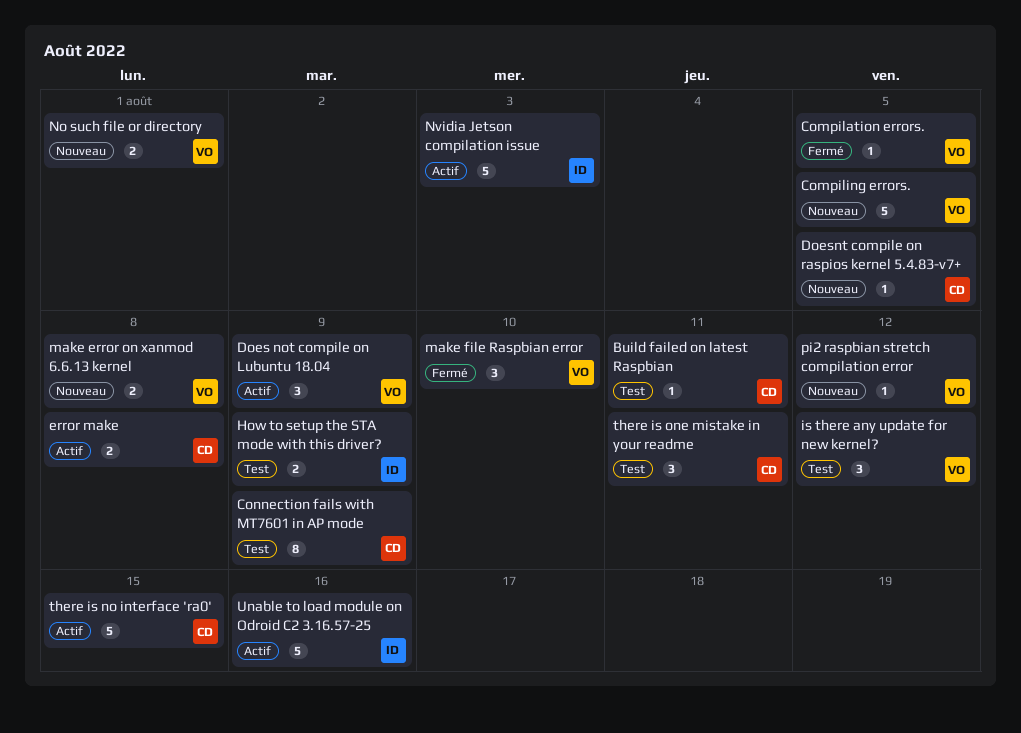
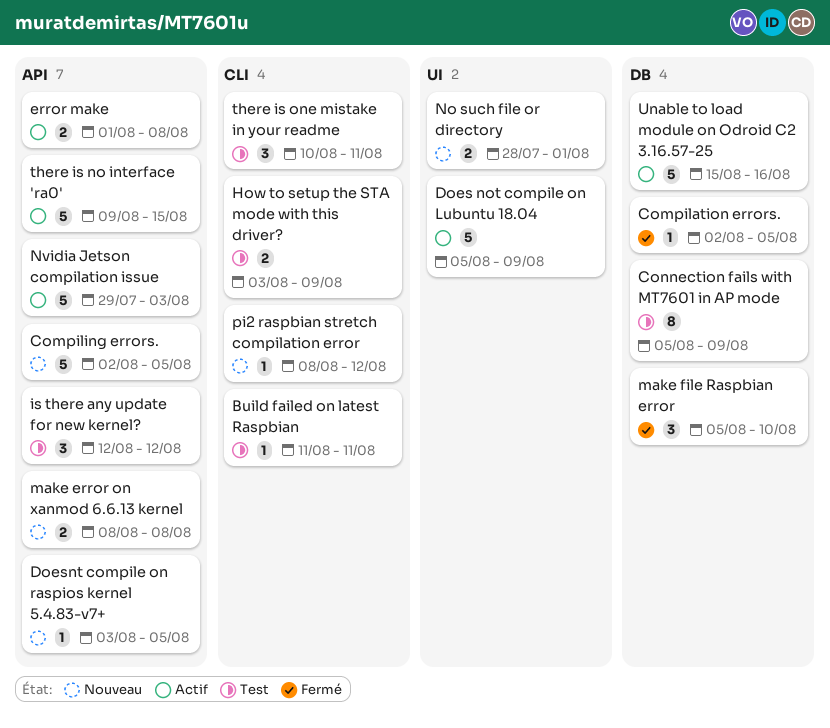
Does not compile on Lubuntu 18.04, estimate: 3 -> 5

